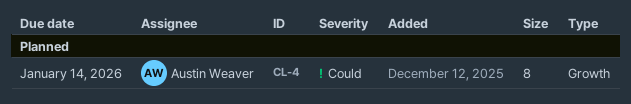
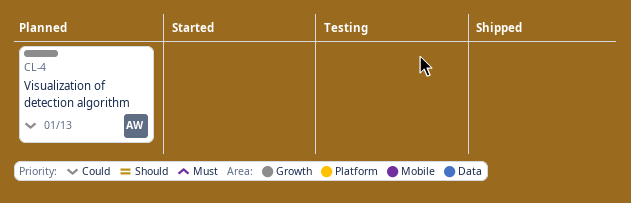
CL-4, due: Jan 14 -> Jan 13

